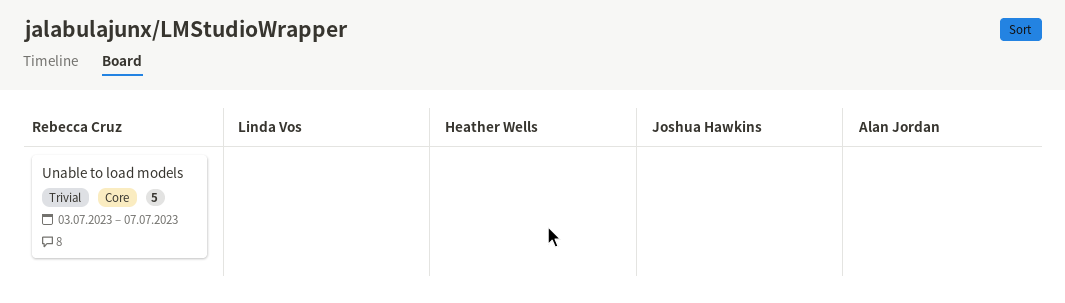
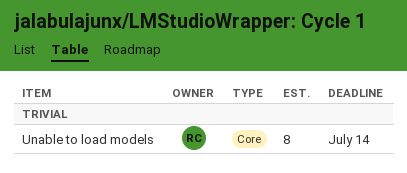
Unable to load models, estimate: 5 -> 8
Unable to load models, due: Jul 7 -> Jul 14

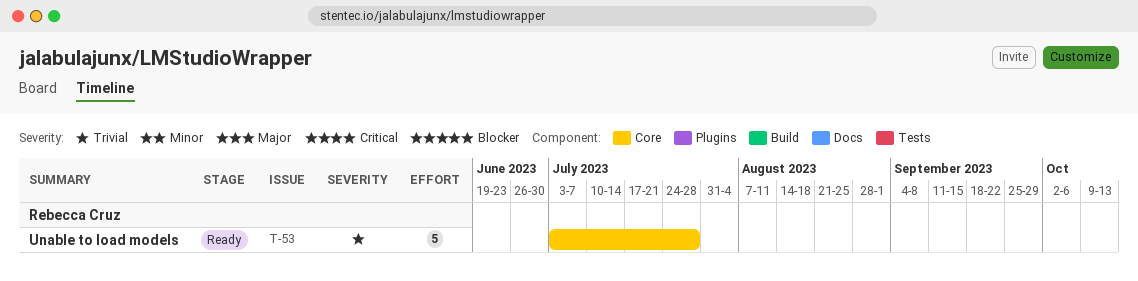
Unable to load models, estimate: 8 -> 5
Unable to load models, due: Jul 14 -> Jul 28

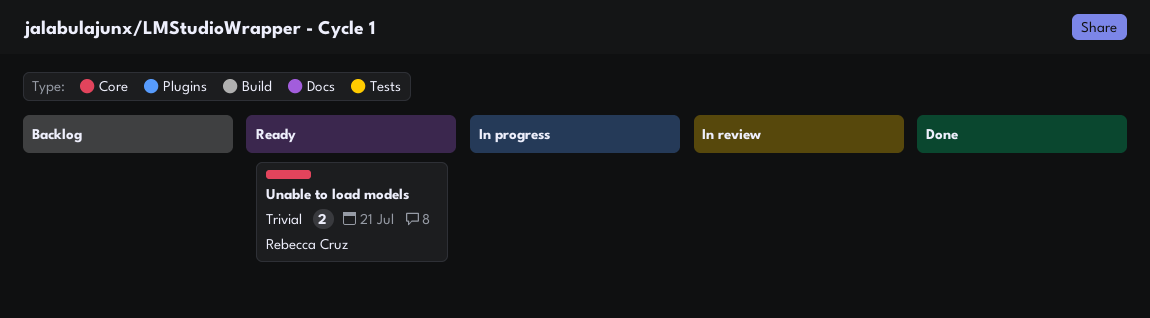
Unable to load models, estimate: 5 -> 2
Unable to load models, due: Jul 28 -> Jul 21

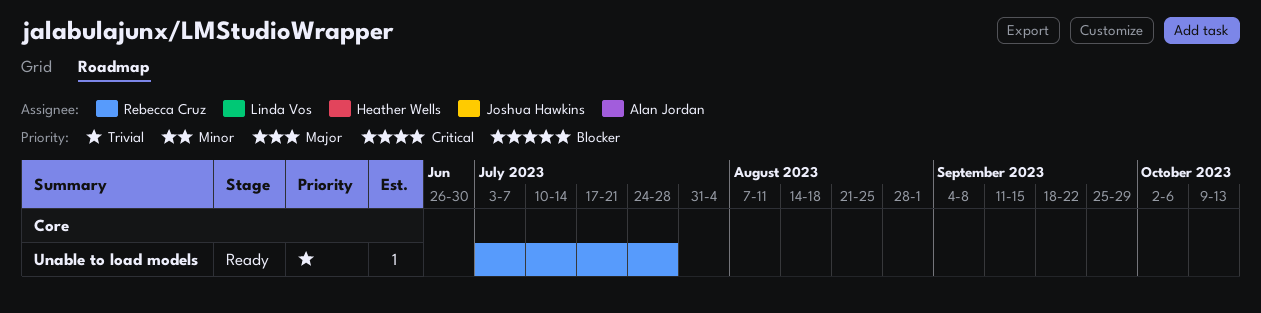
Unable to load models, estimate: 2 -> 1
Unable to load models, due: Jul 21 -> Jul 28

